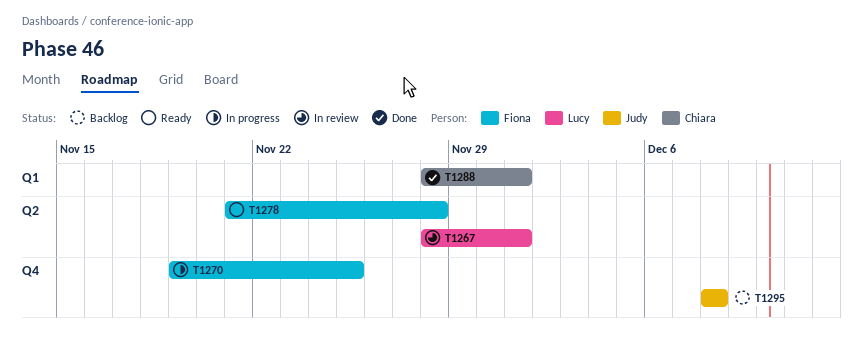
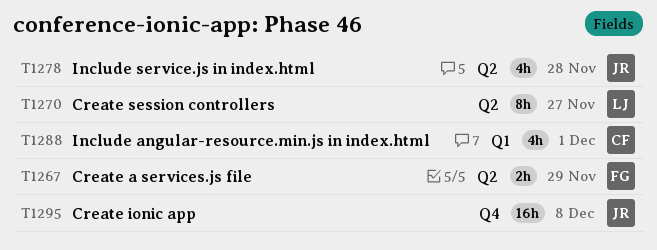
T1267, owner: Lucy -> Fiona
T1267, due: Dec 1 -> Nov 29
T1270, owner: Fiona -> Lucy
T1270, label: Q4 -> Q2
T1270, due: Nov 25 -> Nov 27
T1278, owner: Fiona -> Judy

